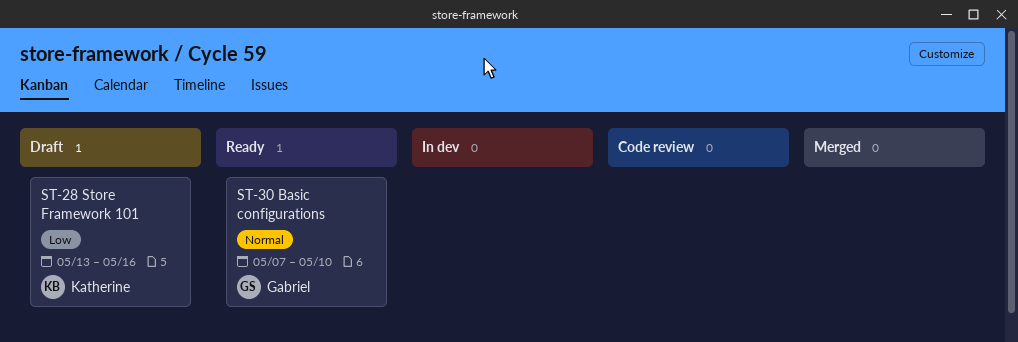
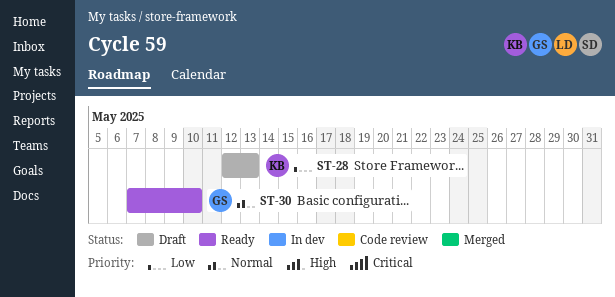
ST-28, start: May 13 -> May 12
ST-28, due: May 16 -> May 13

